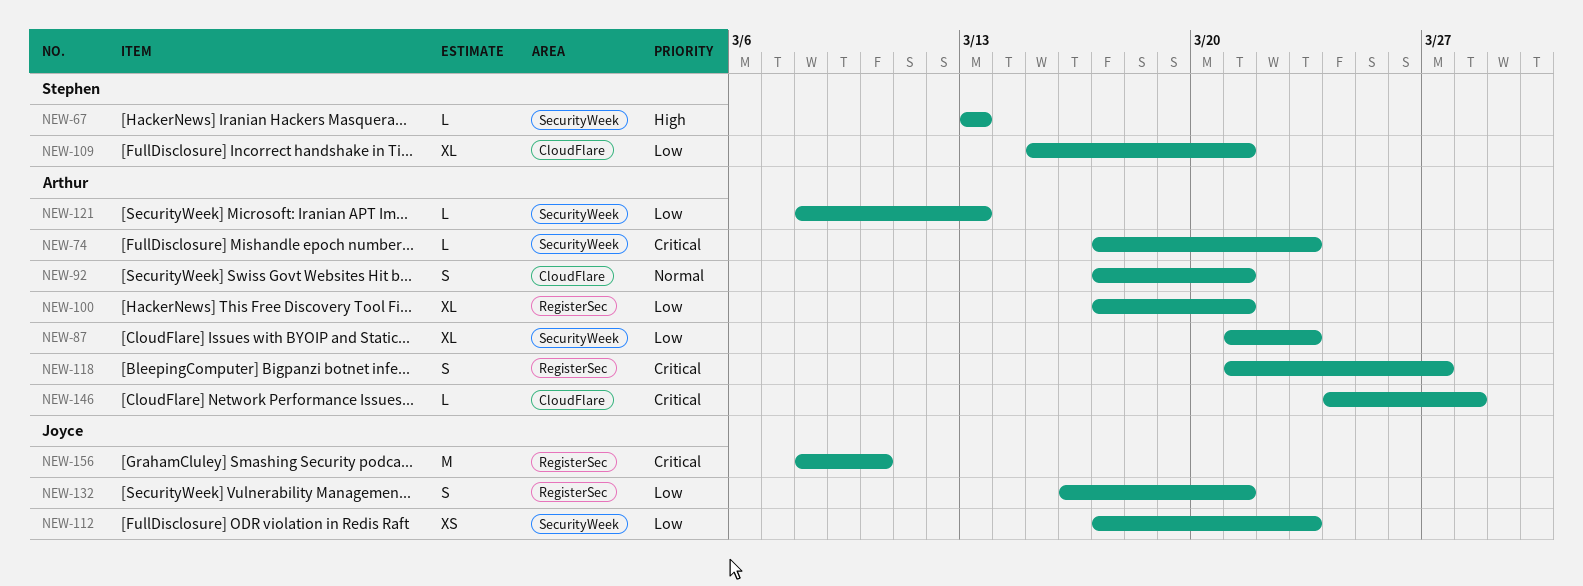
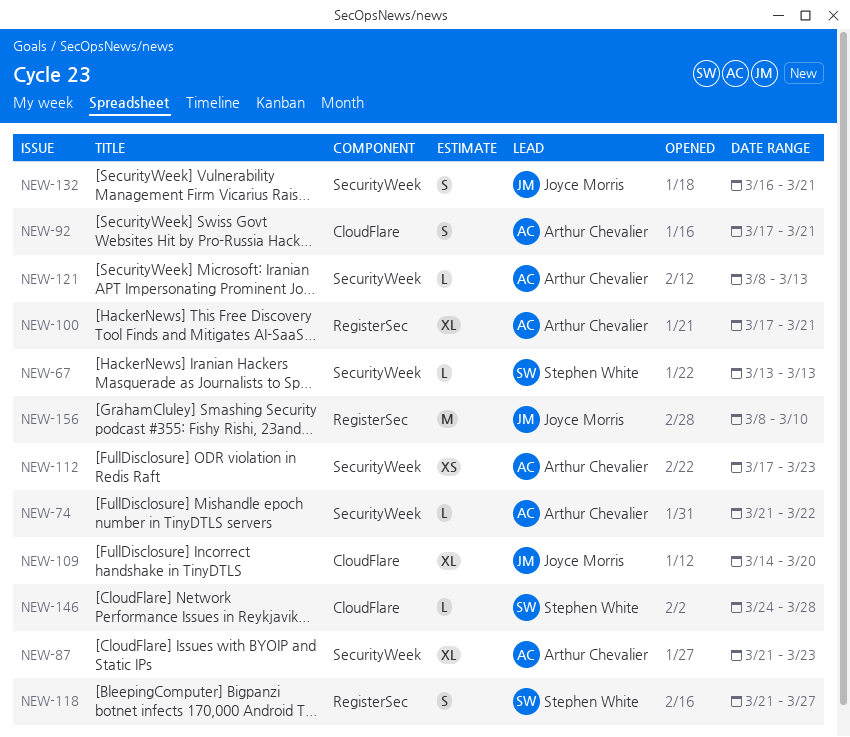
NEW-74, start: Mar 17 -> Mar 21
NEW-74, due: Mar 23 -> Mar 22
NEW-109, owner: Stephen White -> Joyce Morris
NEW-109, start: Mar 15 -> Mar 14
NEW-109, due: Mar 21 -> Mar 20
NEW-112, owner: Joyce Morris -> Arthur Chevalier
NEW-118, owner: Arthur Chevalier -> Stephen White
NEW-132, label: RegisterSec -> SecurityWeek
NEW-146, owner: Arthur Chevalier -> Stephen White

